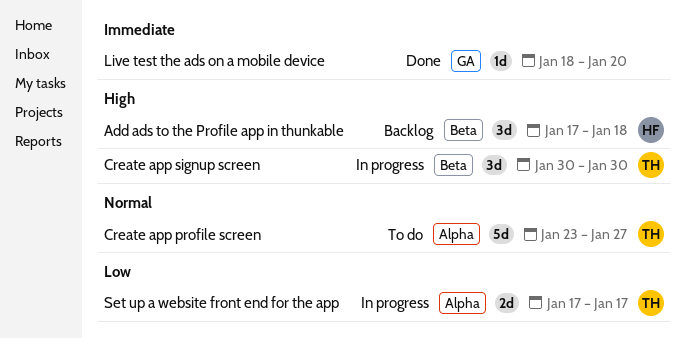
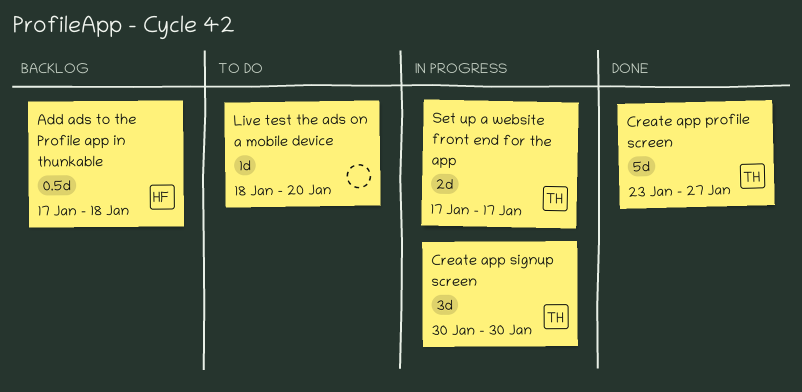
Add ads to the Profile app in thunkable, estimate: 3d -> 0.5d
Create app profile screen, status: To do -> Done
Live test the ads on a mobile device, status: Done -> To do

